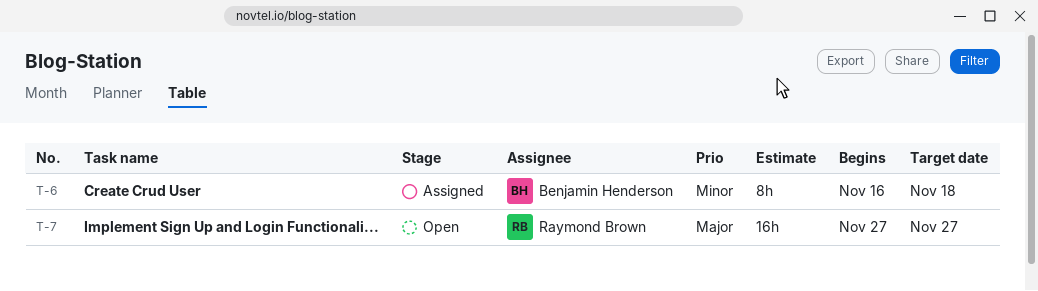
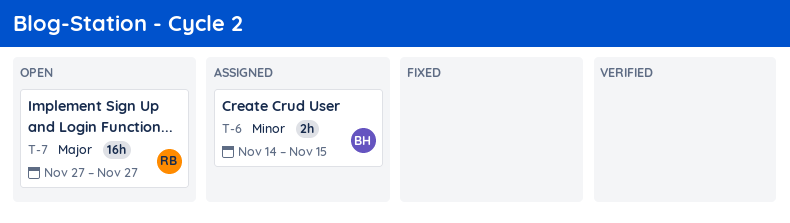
T-6, estimate: 8h -> 2h
T-6, start: Nov 16 -> Nov 14
T-6, due: Nov 18 -> Nov 15

